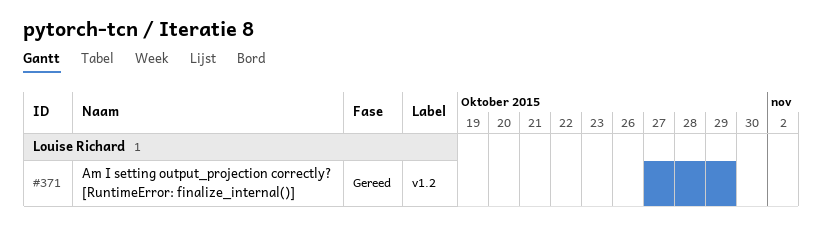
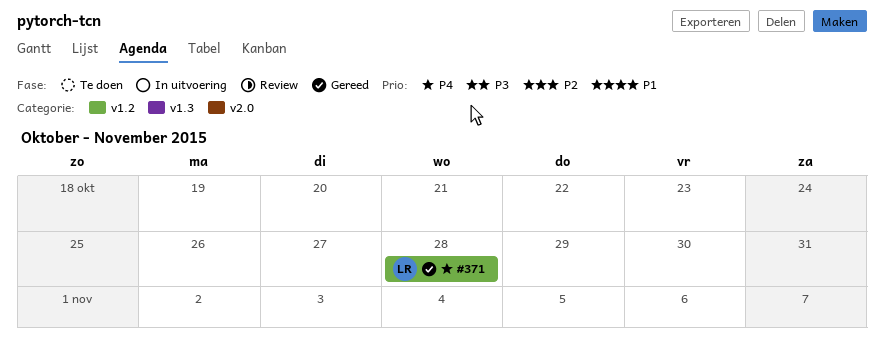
#371, start: Oct 27 -> Oct 28
#371, due: Oct 29 -> Oct 28

